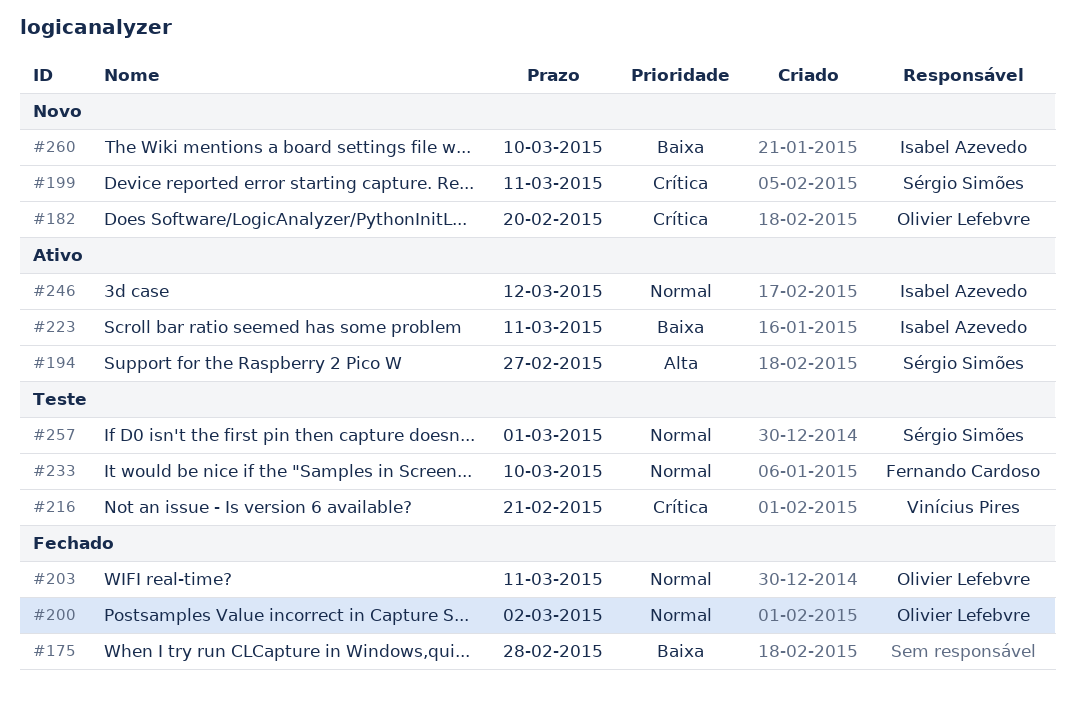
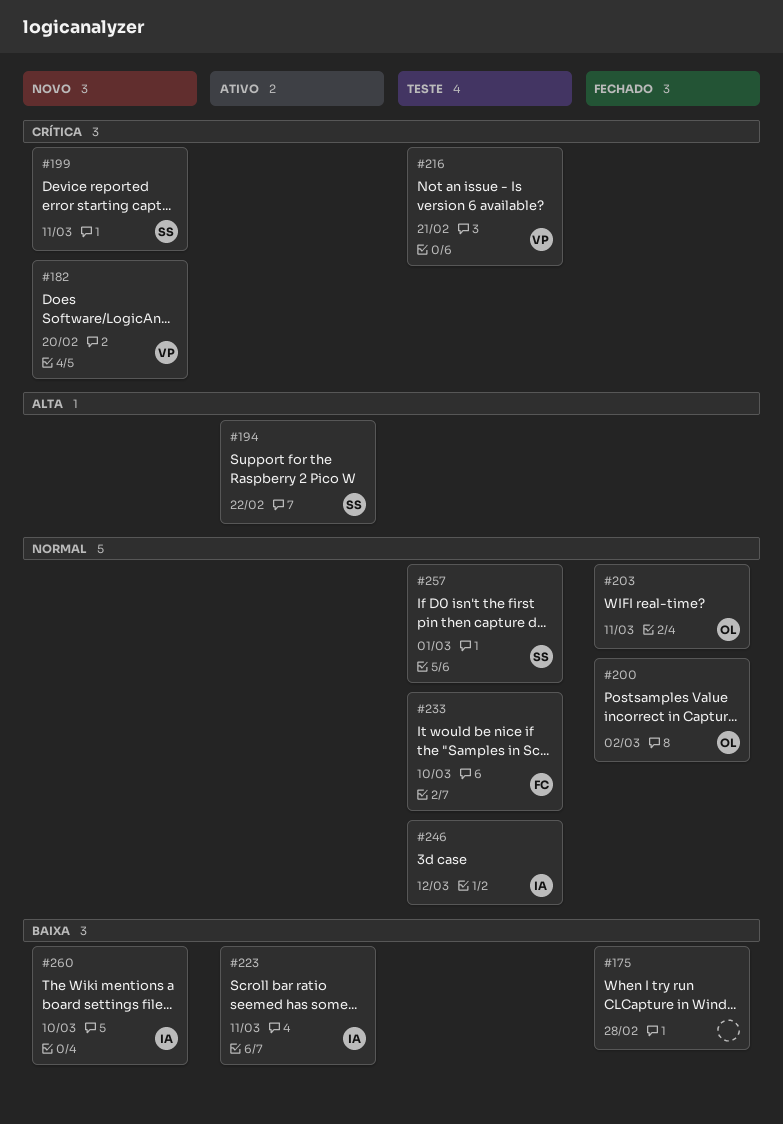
#182, owner: Olivier Lefebvre -> Vinícius Pires
#194, due: Feb 27 -> Feb 22
#246, status: Ativo -> Teste

